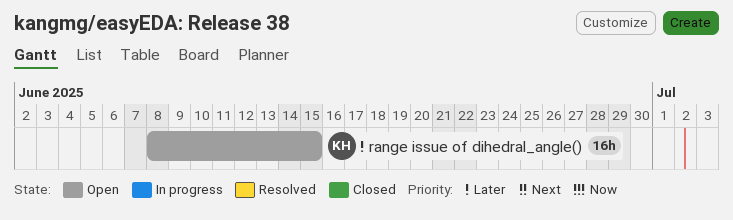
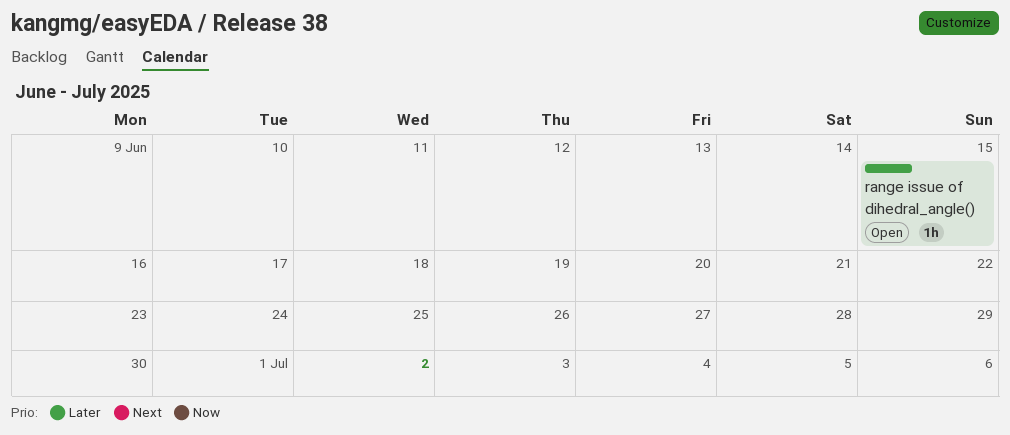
range issue of dihedral_angle(), estimate: 16h -> 1h

